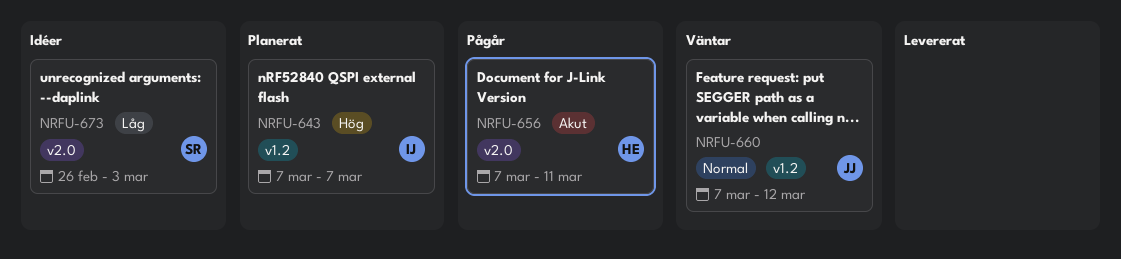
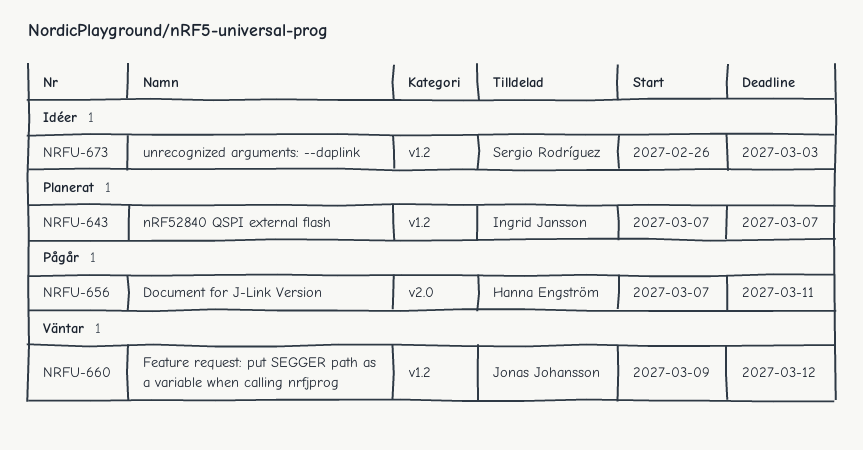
NRFU-660, start: Mar 7 -> Mar 9
NRFU-673, label: v2.0 -> v1.2

